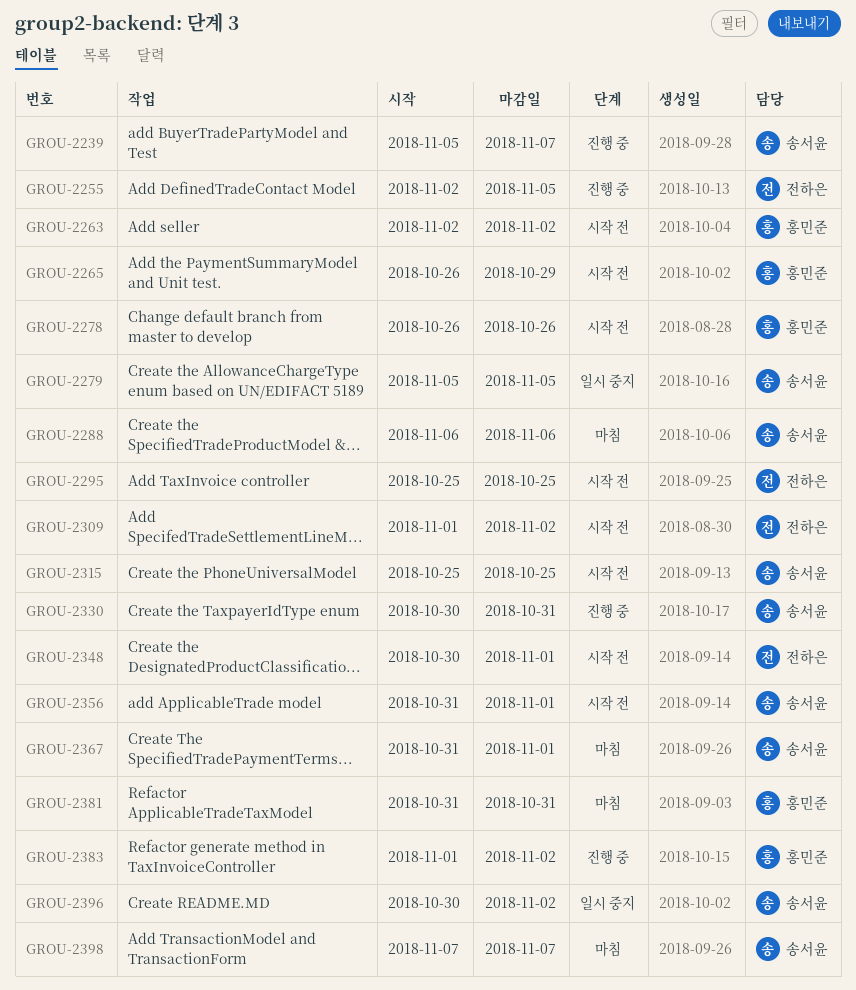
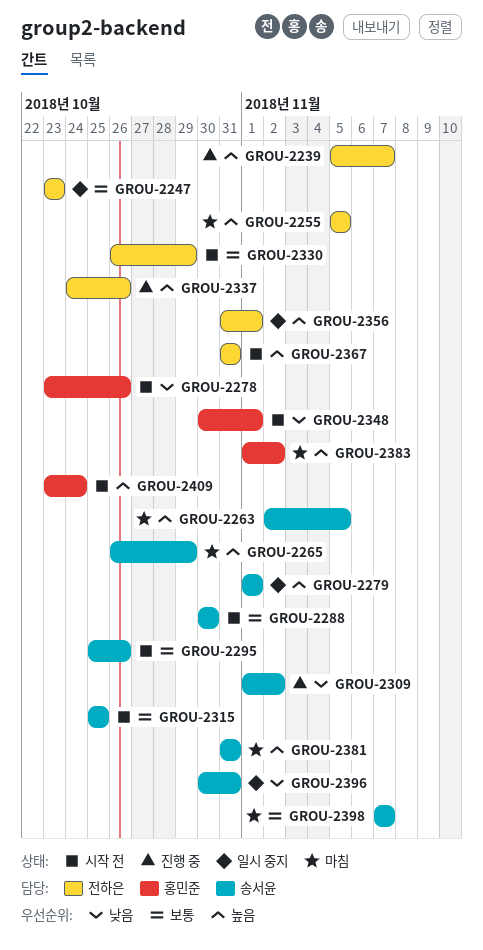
GROU-2239, owner: 송서윤 -> 전하은
GROU-2247: none -> present
GROU-2255, status: 진행 중 -> 마침
GROU-2255, start: Nov 2 -> Nov 5
GROU-2263, status: 시작 전 -> 마침
GROU-2263, owner: 홍민준 -> 송서윤
GROU-2263, due: Nov 2 -> Nov 5
GROU-2265, status: 시작 전 -> 마침
GROU-2265, owner: 홍민준 -> 송서윤
GROU-2278, start: Oct 26 -> Oct 23
GROU-2279, start: Nov 5 -> Nov 1
GROU-2279, due: Nov 5 -> Nov 1
GROU-2288, status: 마침 -> 시작 전
GROU-2288, start: Nov 6 -> Oct 30
GROU-2288, due: Nov 6 -> Oct 30
GROU-2295, owner: 전하은 -> 송서윤
GROU-2295, due: Oct 25 -> Oct 26
GROU-2309, status: 시작 전 -> 진행 중
GROU-2309, owner: 전하은 -> 송서윤
GROU-2330, status: 진행 중 -> 시작 전
GROU-2330, owner: 송서윤 -> 전하은
GROU-2330, start: Oct 30 -> Oct 26
GROU-2330, due: Oct 31 -> Oct 29
GROU-2337: none -> present
GROU-2348, owner: 전하은 -> 홍민준
GROU-2356, status: 시작 전 -> 일시 중지
GROU-2356, owner: 송서윤 -> 전하은
GROU-2367, status: 마침 -> 시작 전
GROU-2367, owner: 송서윤 -> 전하은
GROU-2367, due: Nov 1 -> Oct 31
GROU-2381, owner: 홍민준 -> 송서윤
GROU-2383, status: 진행 중 -> 마침
GROU-2396, due: Nov 2 -> Oct 31
GROU-2409: none -> present

